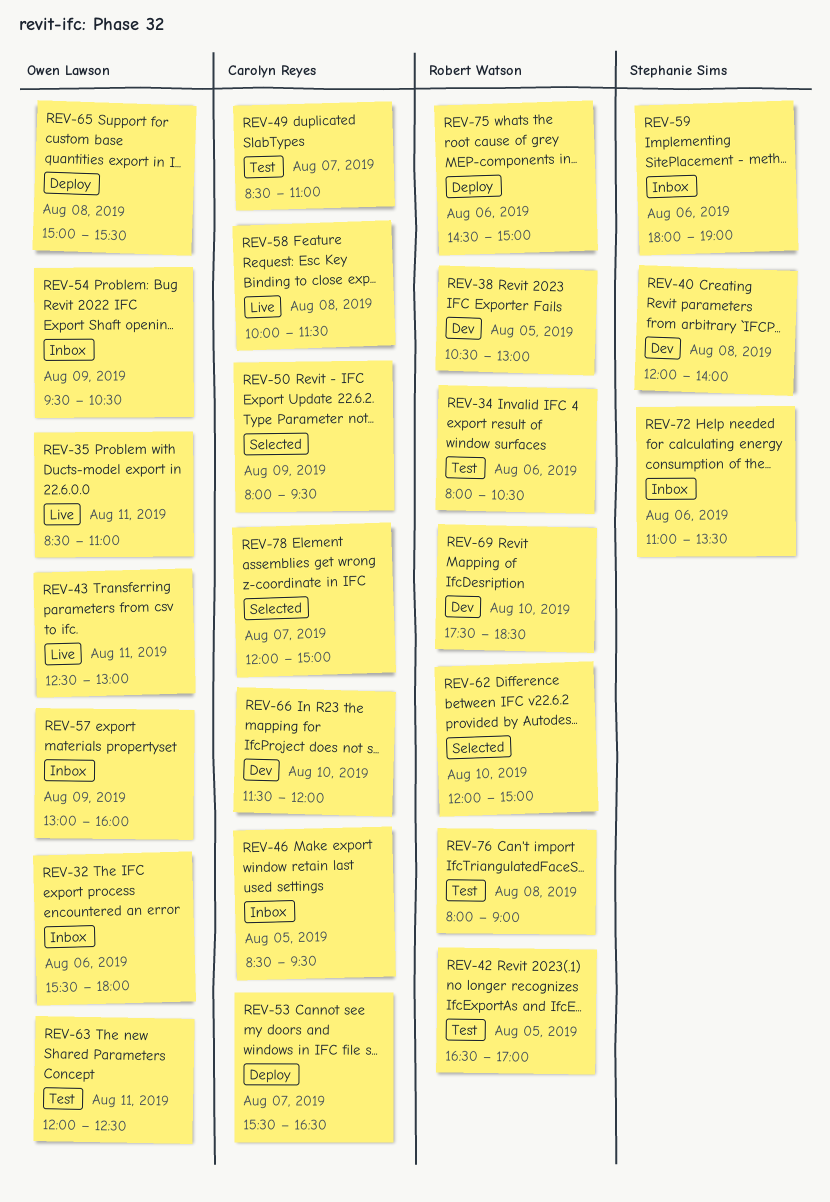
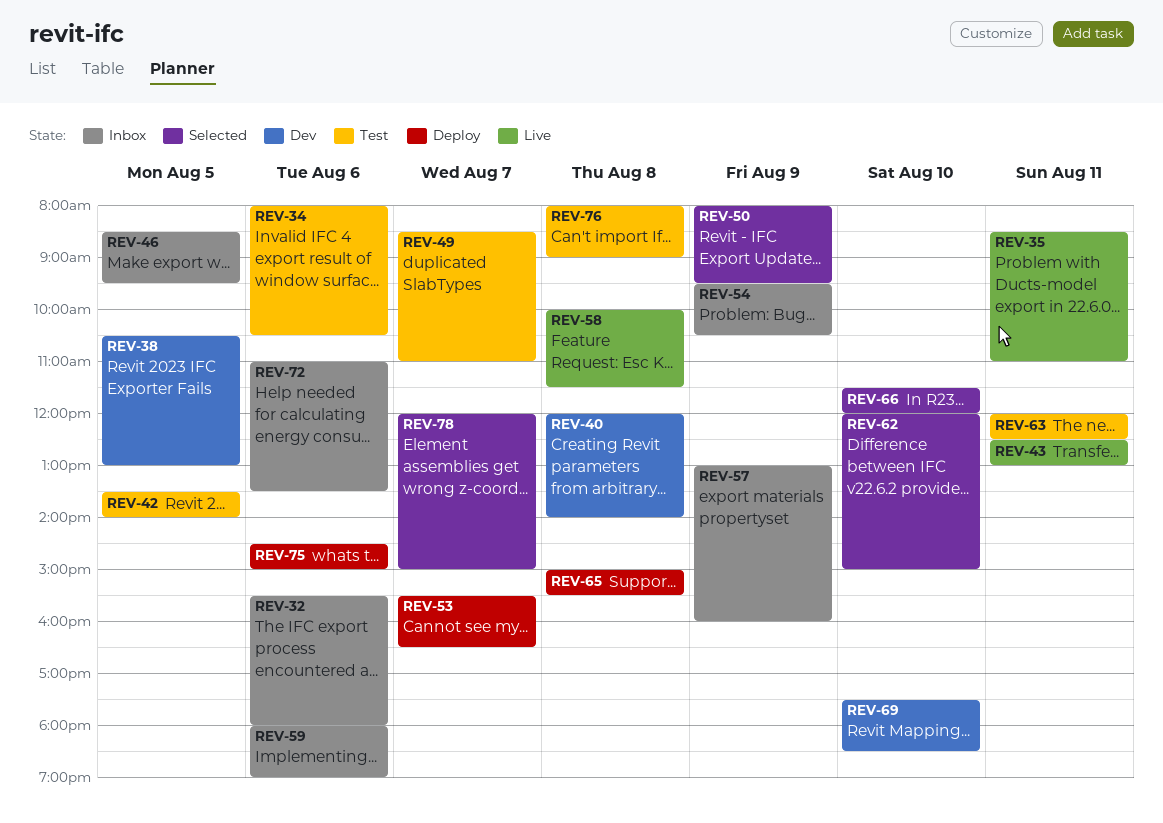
REV-42, begins: 16:30 -> 13:30
REV-42, ends: 17:00 -> 14:00
REV-66, status: Dev -> Selected

